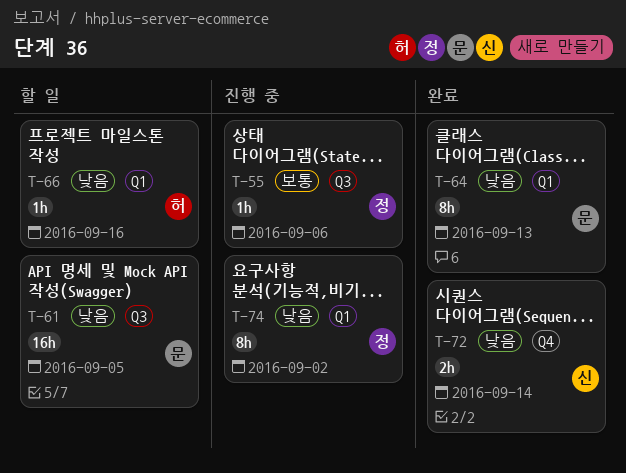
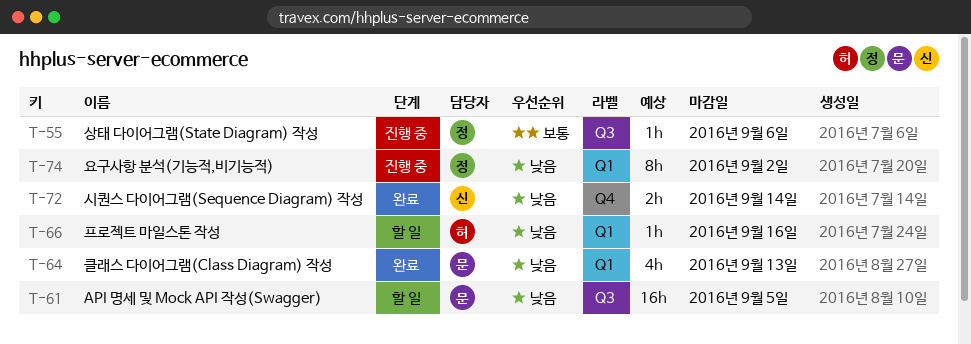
T-64, estimate: 8h -> 4h

